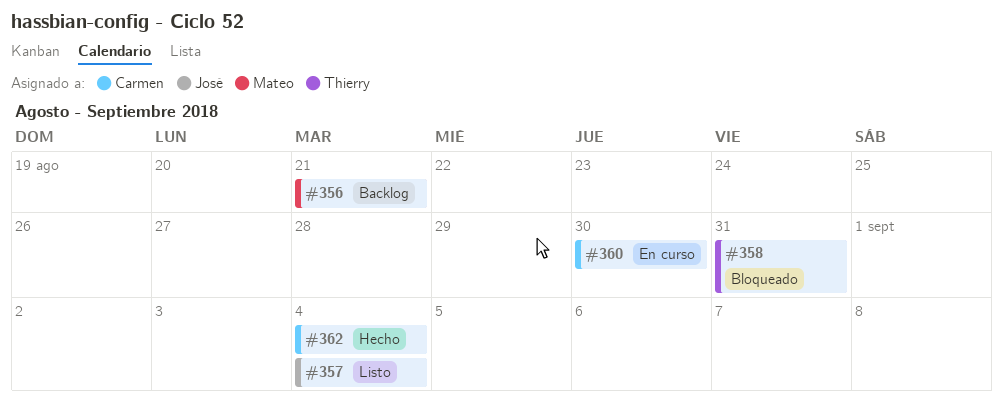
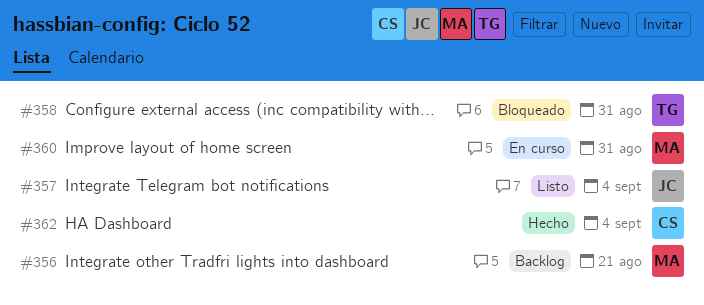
#360, owner: Carmen -> Mateo
#360, due: Aug 30 -> Aug 31

